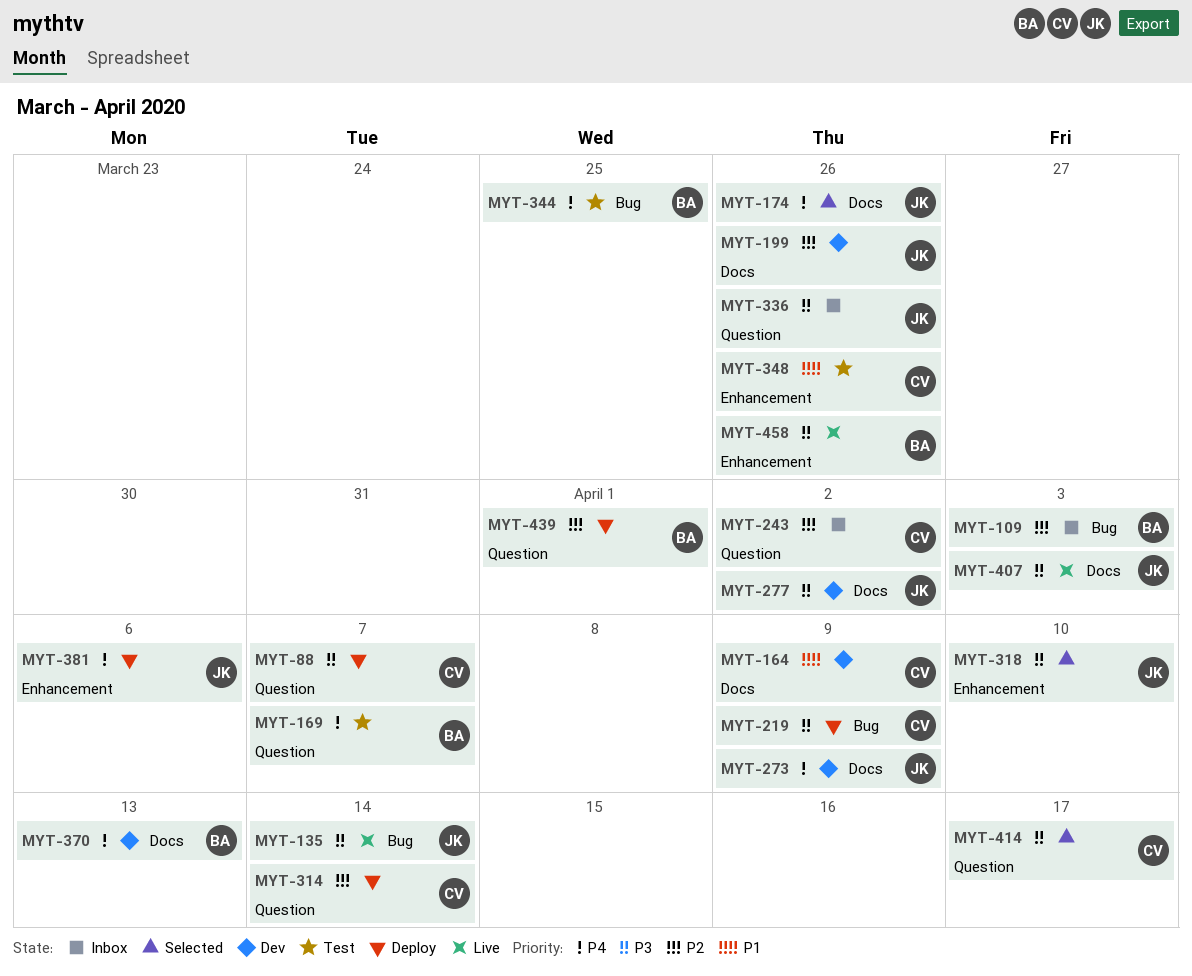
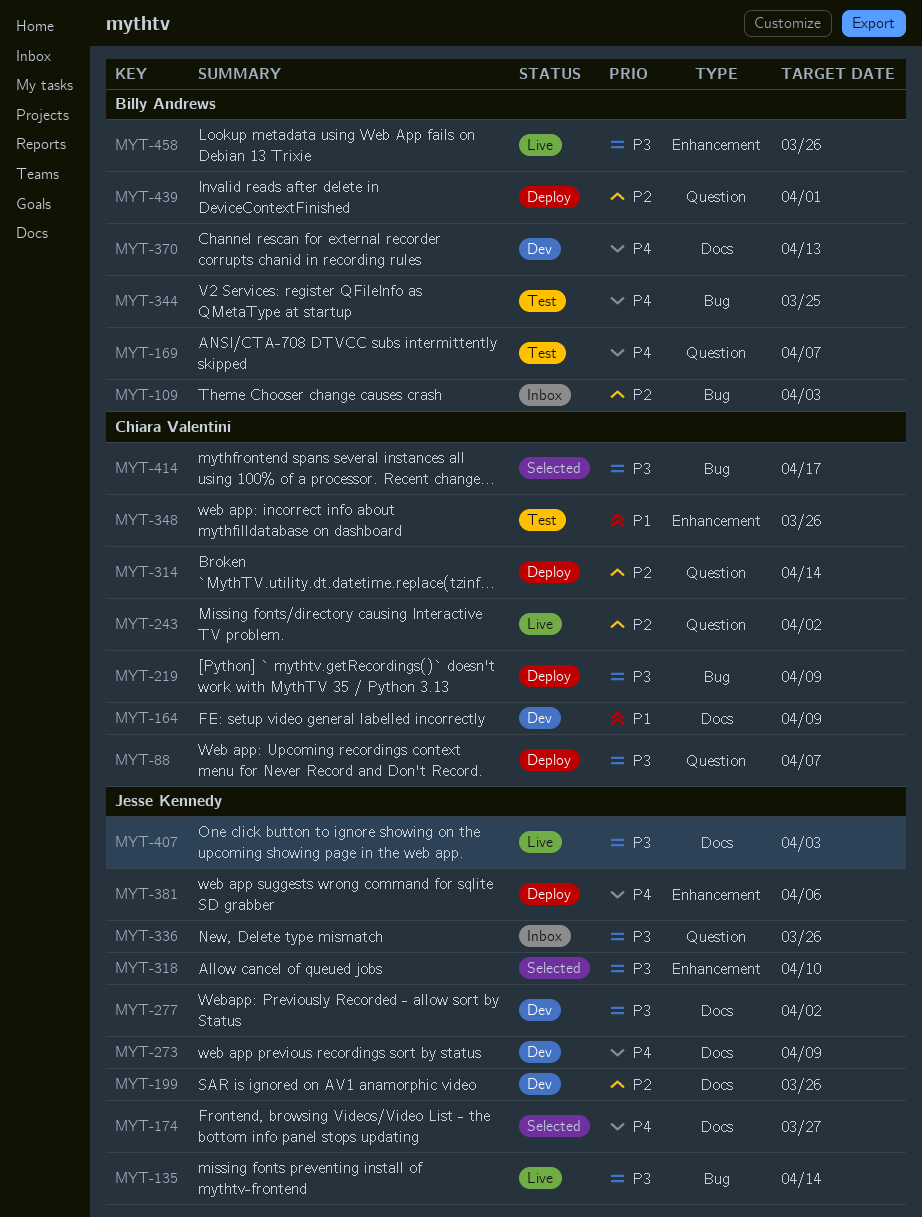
MYT-174, due: Mar 26 -> Mar 27
MYT-243, status: Inbox -> Live
MYT-414, label: Question -> Bug

